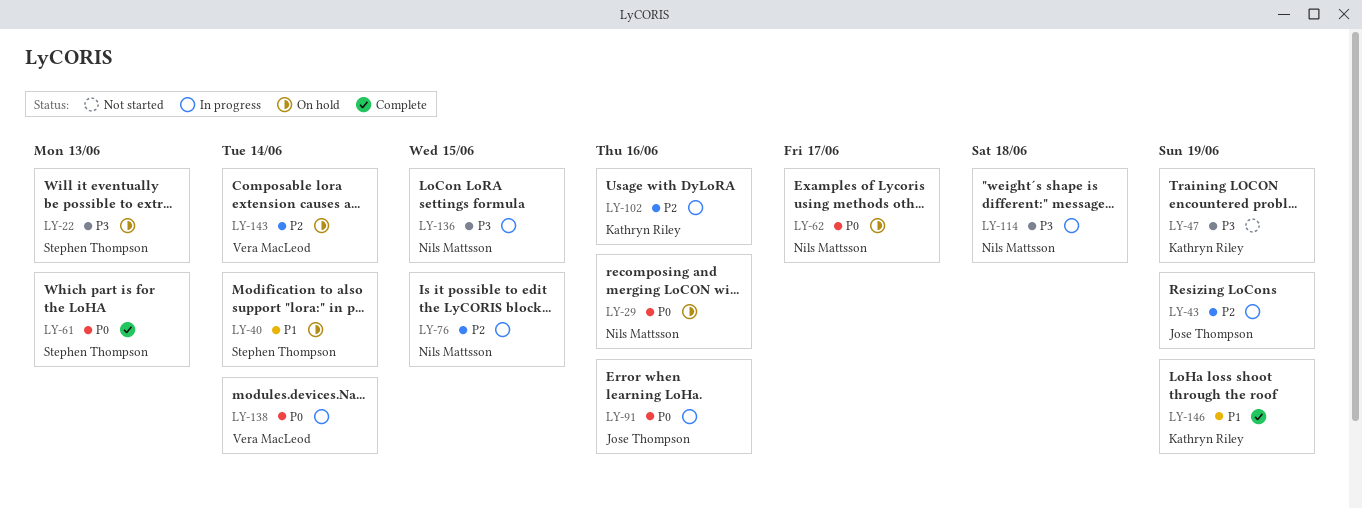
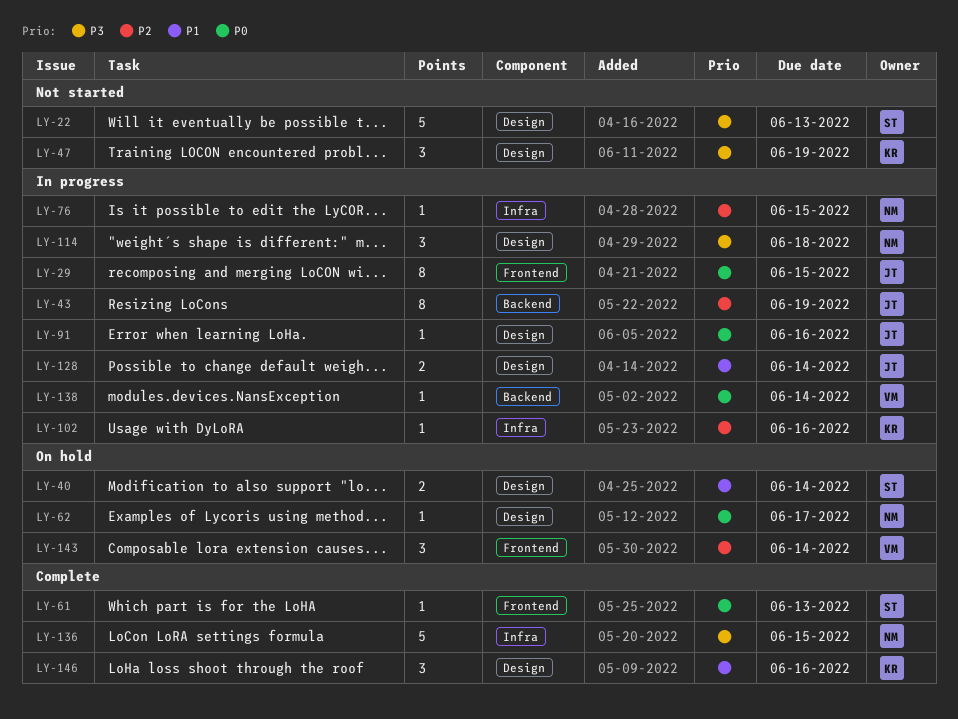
LY-22, status: On hold -> Not started
LY-29, status: On hold -> In progress
LY-29, owner: Nils Mattsson -> Jose Thompson
LY-29, due: Jun 16 -> Jun 15
LY-128: none -> present
LY-136, status: In progress -> Complete
LY-146, due: Jun 19 -> Jun 16

